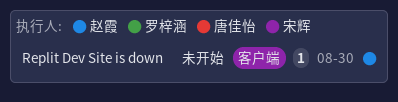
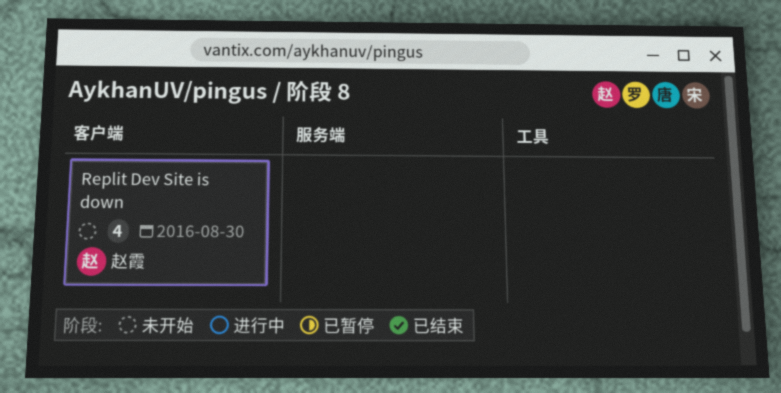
Replit Dev Site is down, estimate: 1 -> 4

